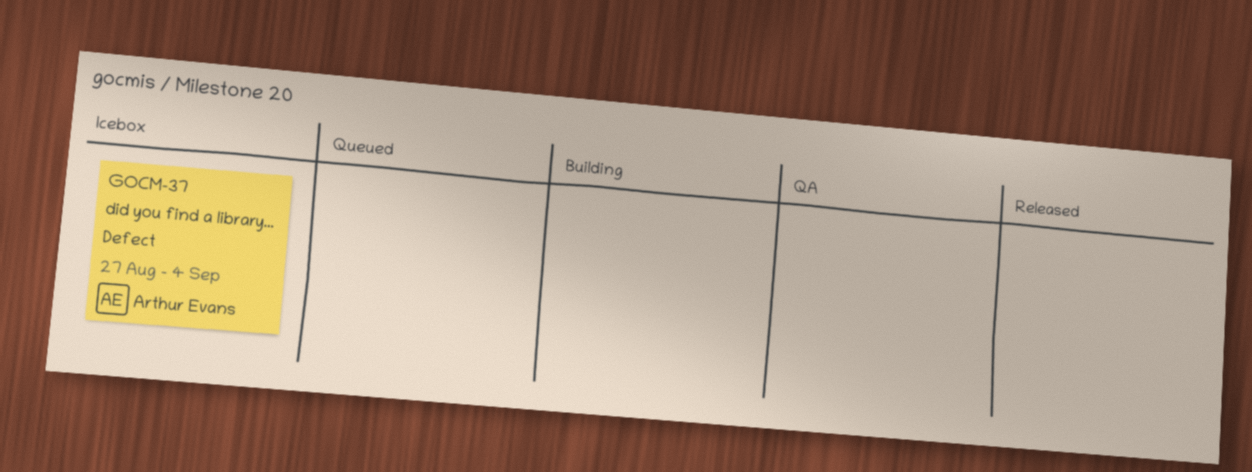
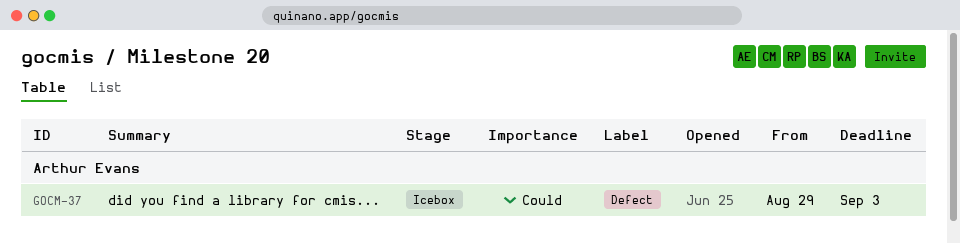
GOCM-37, start: Aug 27 -> Aug 29
GOCM-37, due: Sep 4 -> Sep 3

